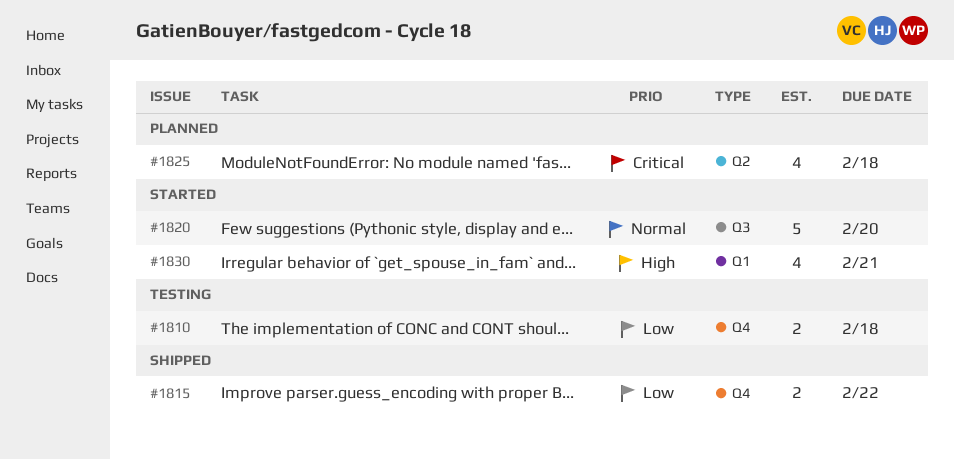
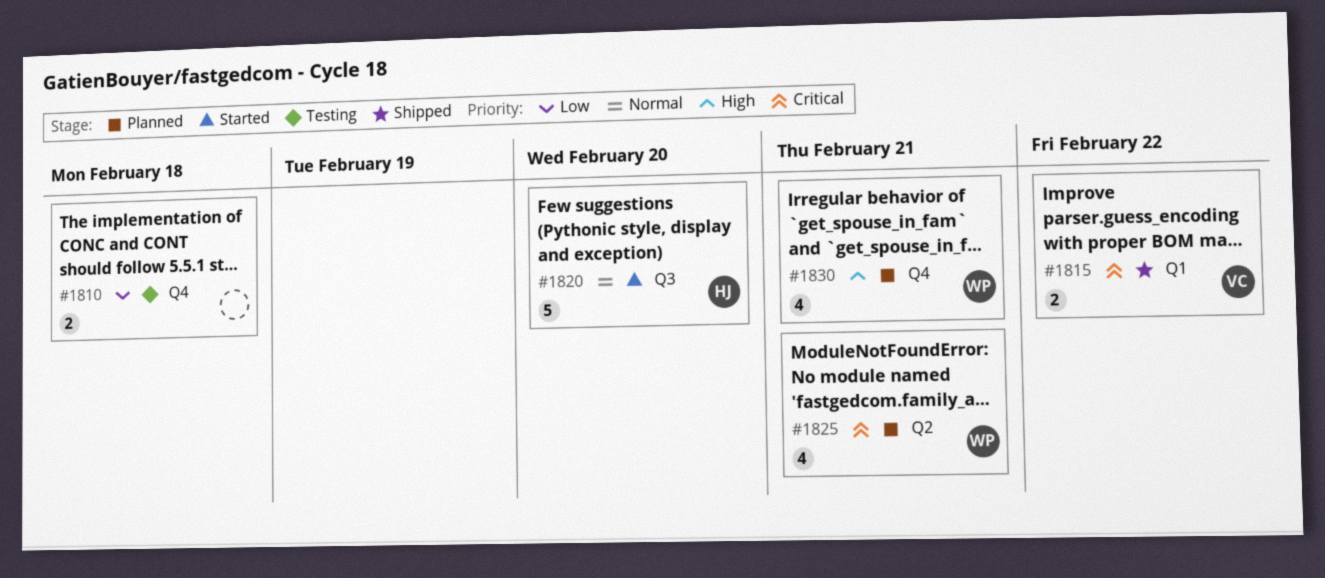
#1815, priority: Low -> Critical
#1815, label: Q4 -> Q1
#1825, due: Feb 18 -> Feb 21
#1830, status: Started -> Planned
#1830, label: Q1 -> Q4

